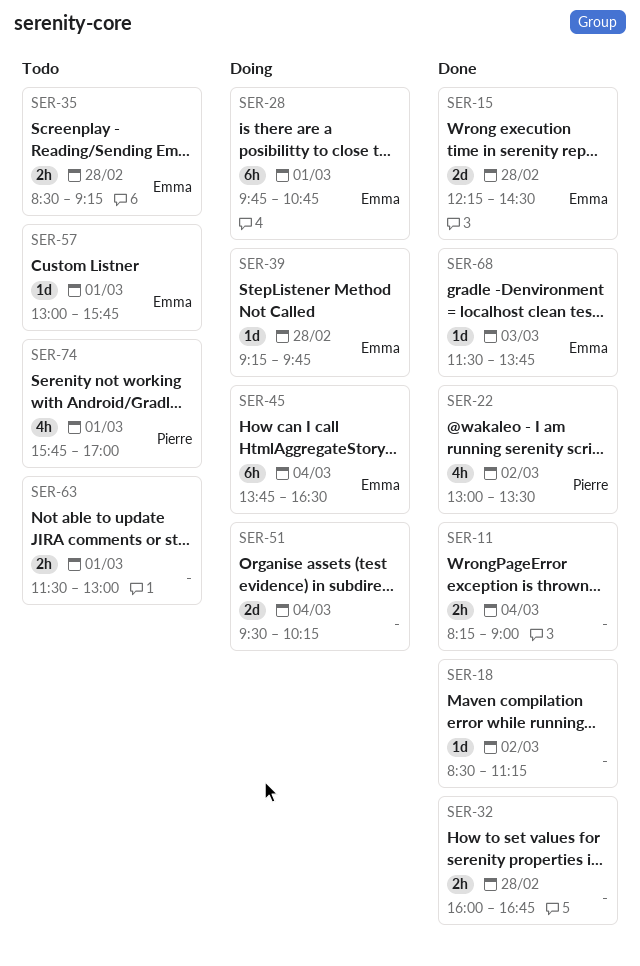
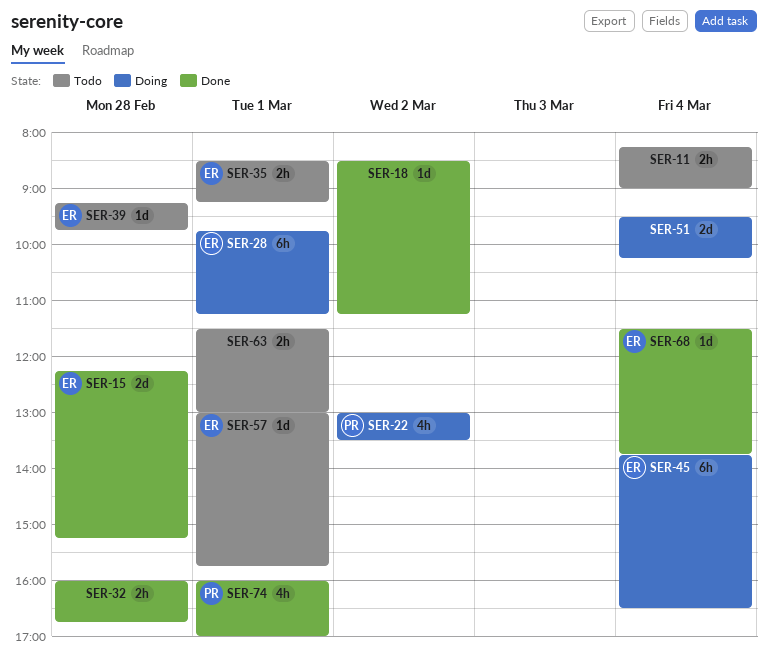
SER-11, status: Done -> Todo
SER-15, ends: 14:30 -> 15:15
SER-22, status: Done -> Doing
SER-28, ends: 10:45 -> 11:15
SER-35, day: Feb 28 -> Mar 1
SER-39, status: Doing -> Todo
SER-68, day: Mar 3 -> Mar 4
SER-74, status: Todo -> Done
SER-74, begins: 15:45 -> 16:00

